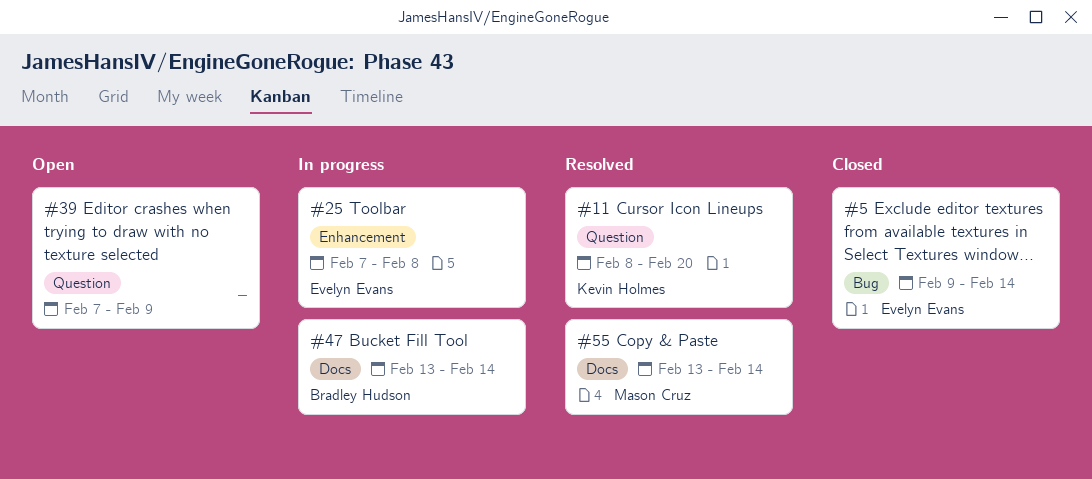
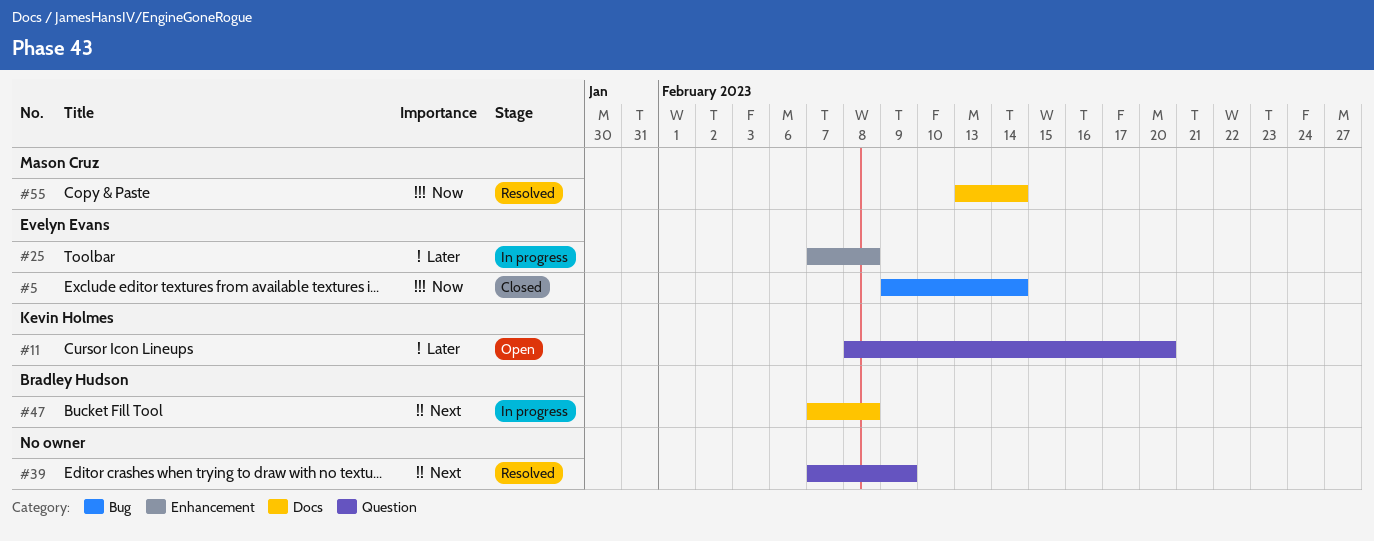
#11, status: Resolved -> Open
#39, status: Open -> Resolved
#47, start: Feb 13 -> Feb 7
#47, due: Feb 14 -> Feb 8

